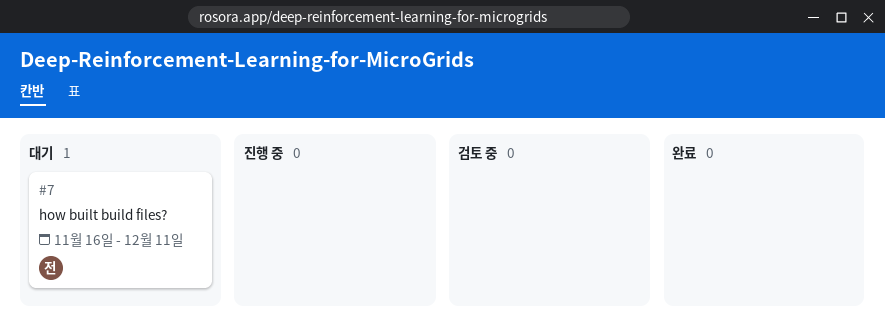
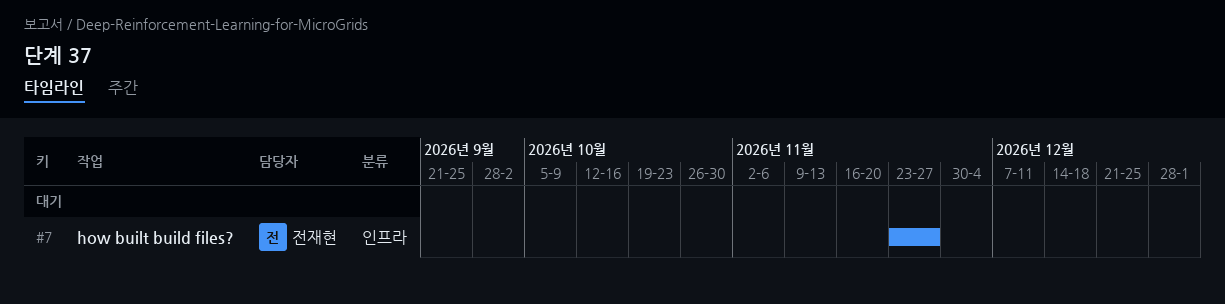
#7, start: Nov 16 -> Nov 23
#7, due: Dec 11 -> Nov 27

